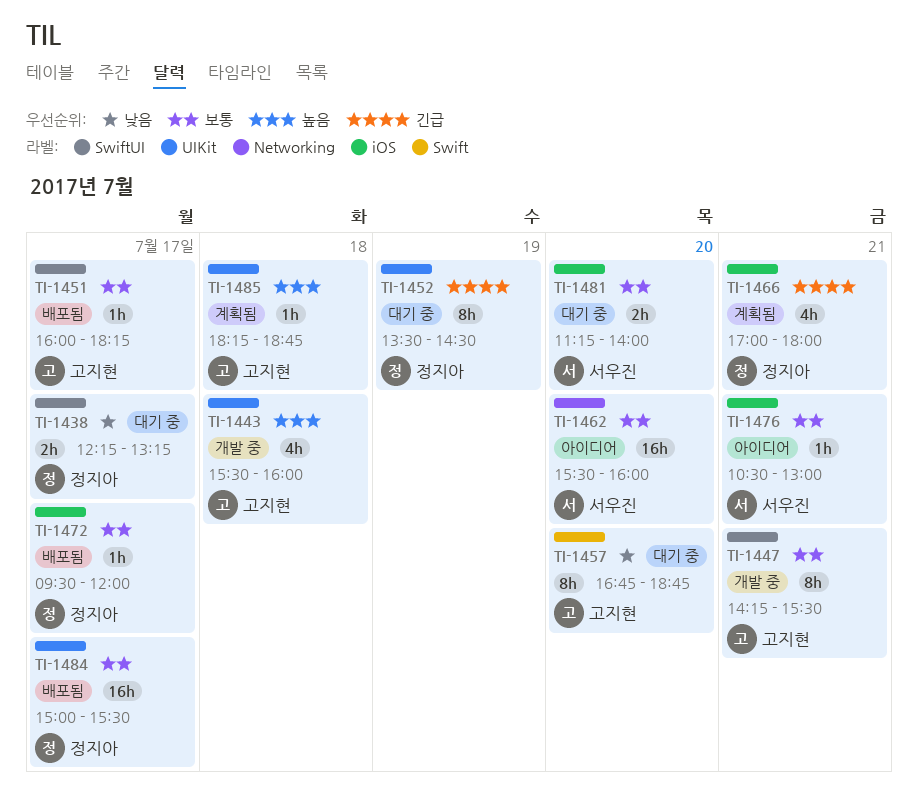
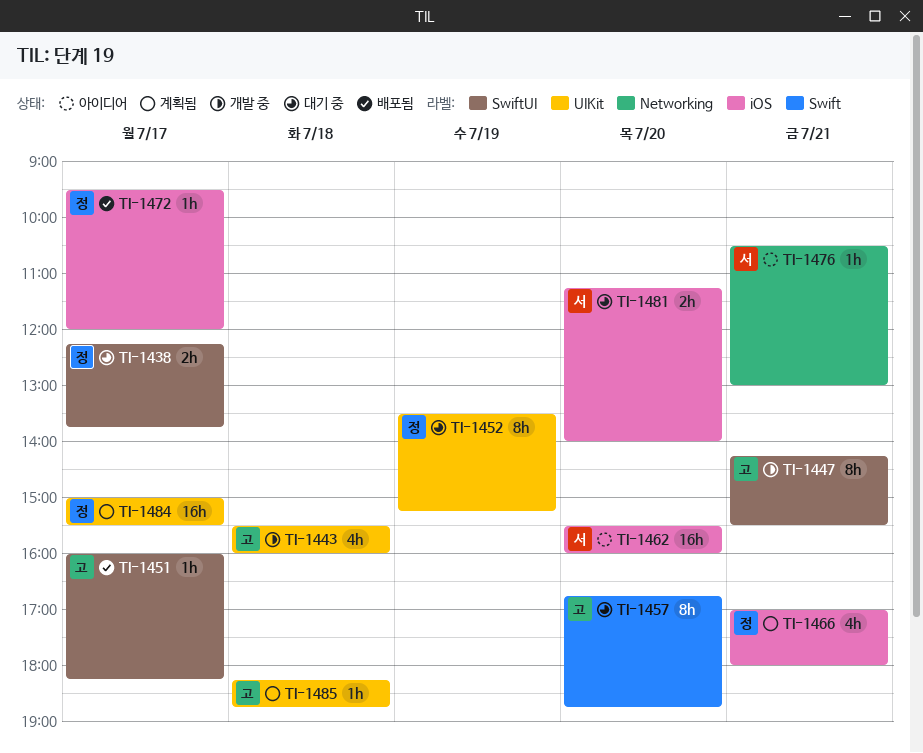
TI-1438, ends: 13:15 -> 13:45
TI-1452, ends: 14:30 -> 15:15
TI-1462, label: Networking -> iOS
TI-1476, label: iOS -> Networking
TI-1484, status: 배포됨 -> 계획됨

